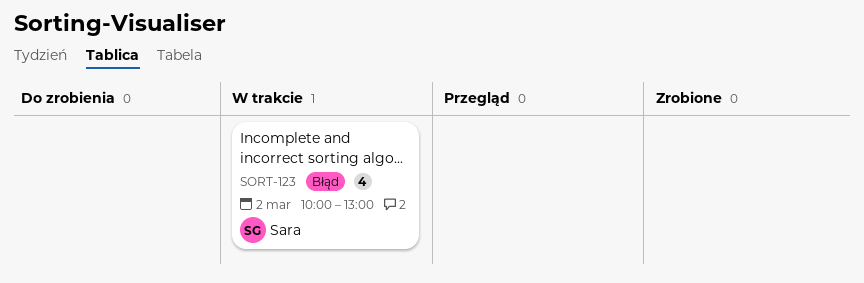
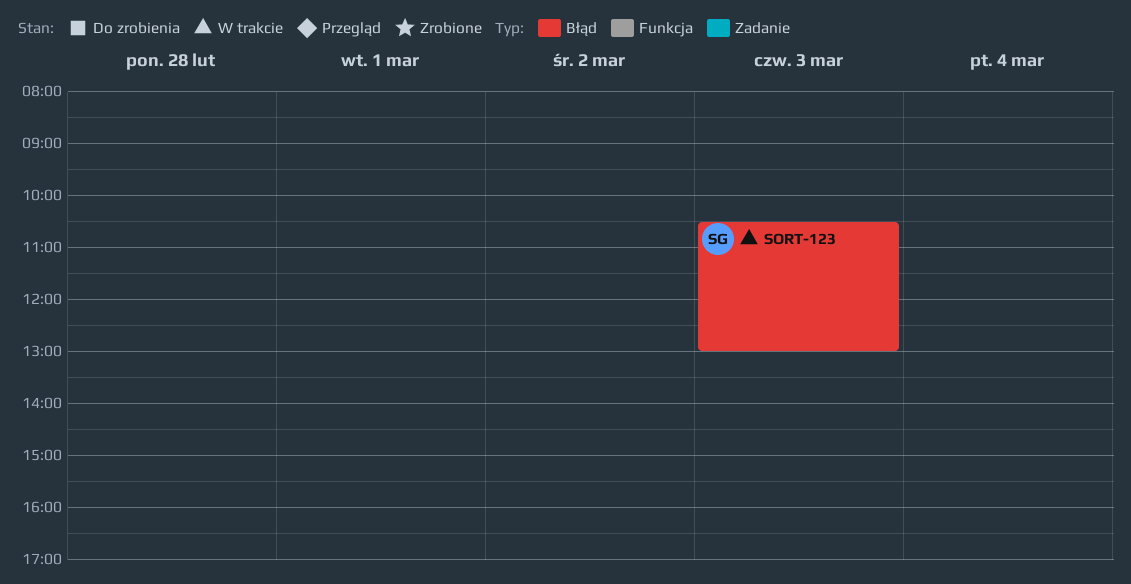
SORT-123, day: Mar 2 -> Mar 3
SORT-123, begins: 10:00 -> 10:30

